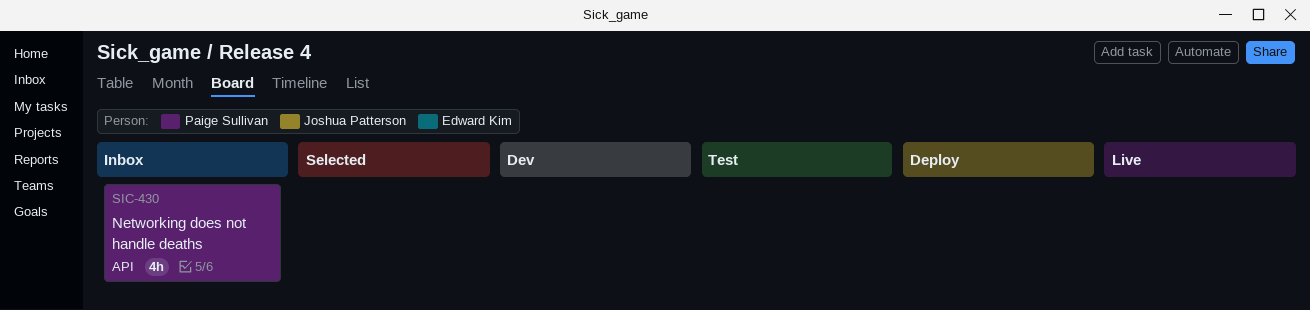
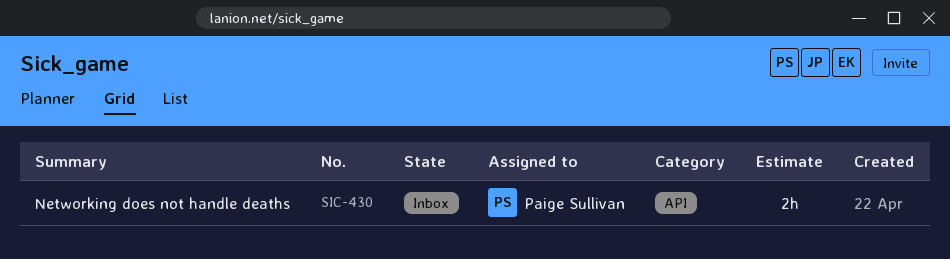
SIC-430, estimate: 4h -> 2h

